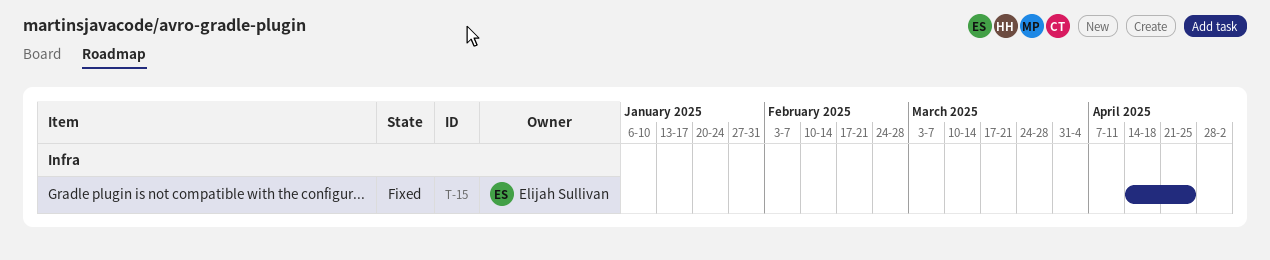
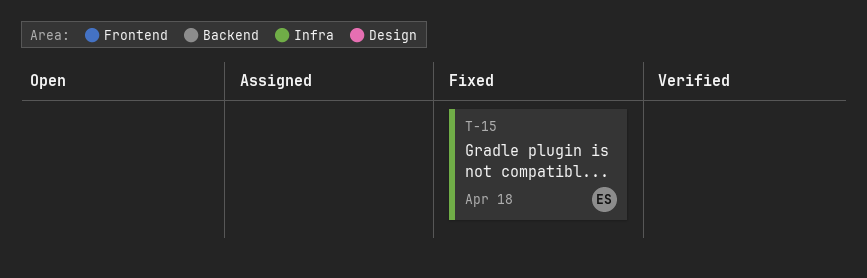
T-15, due: Apr 25 -> Apr 18

